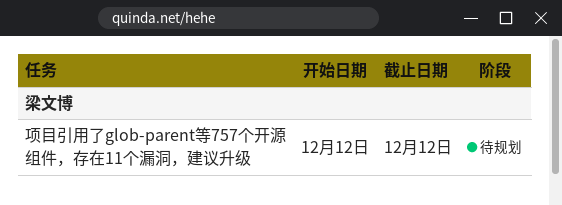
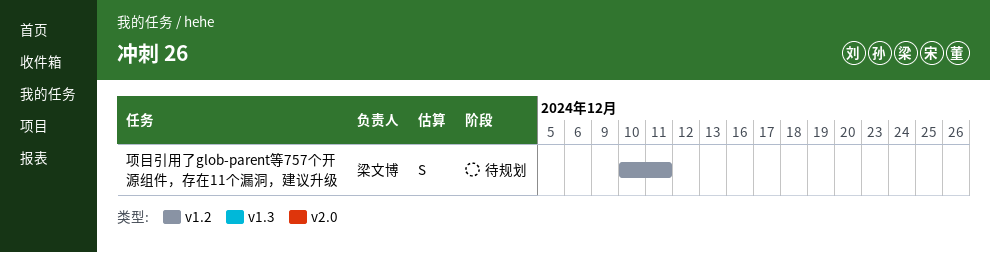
项目引用了glob-parent等757个开源组件，存在11个漏洞，建议升级, start: Dec 12 -> Dec 10
项目引用了glob-parent等757个开源组件，存在11个漏洞，建议升级, due: Dec 12 -> Dec 11

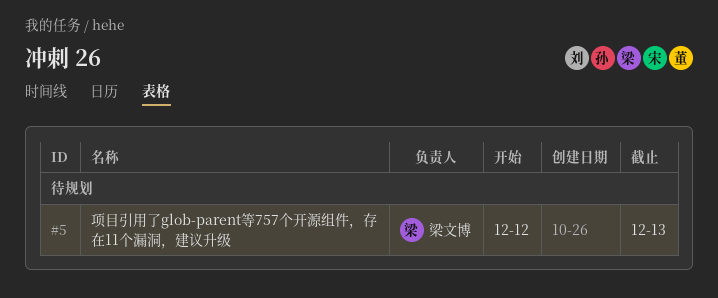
项目引用了glob-parent等757个开源组件，存在11个漏洞，建议升级, start: Dec 10 -> Dec 12
项目引用了glob-parent等757个开源组件，存在11个漏洞，建议升级, due: Dec 11 -> Dec 13

